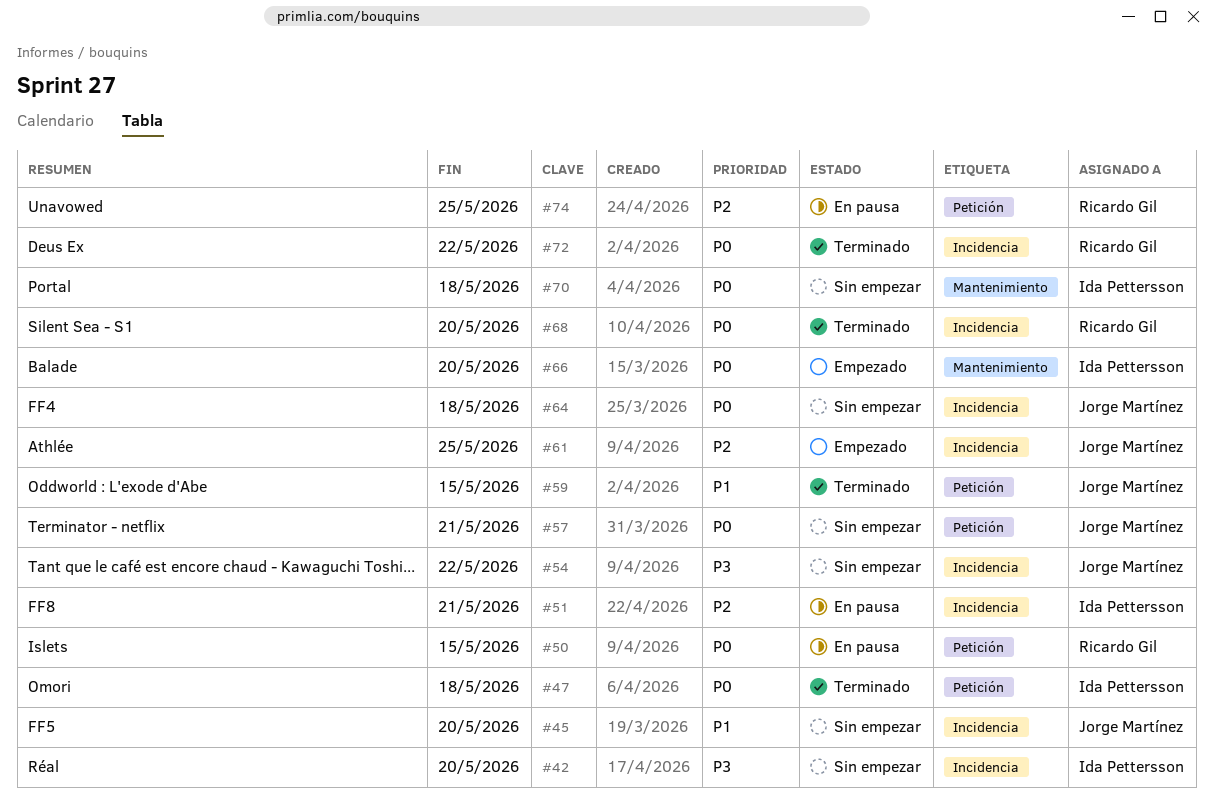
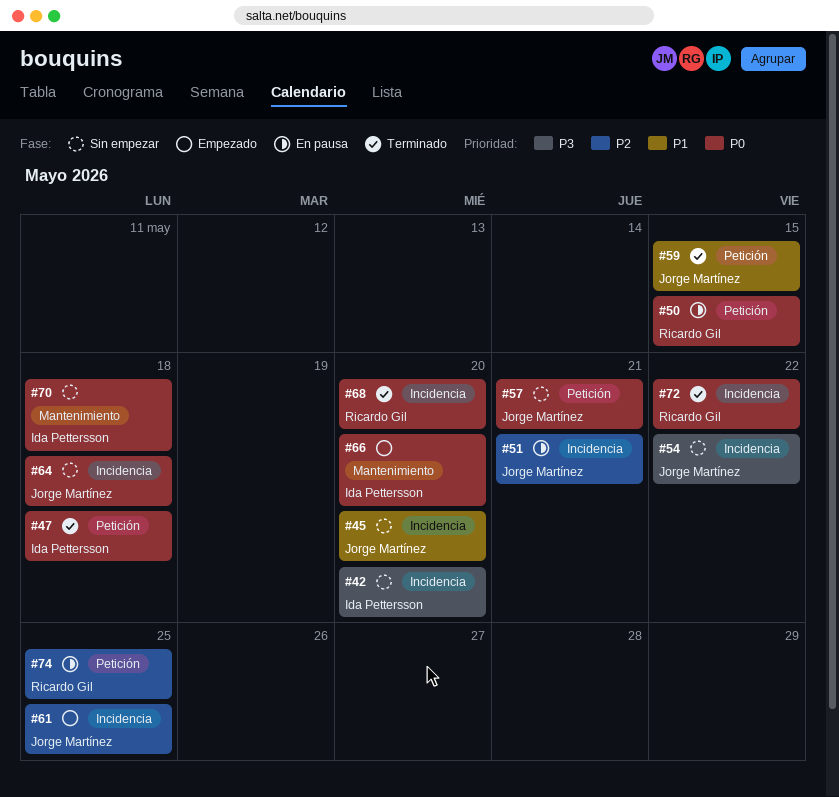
#51, owner: Ida Pettersson -> Jorge Martínez

